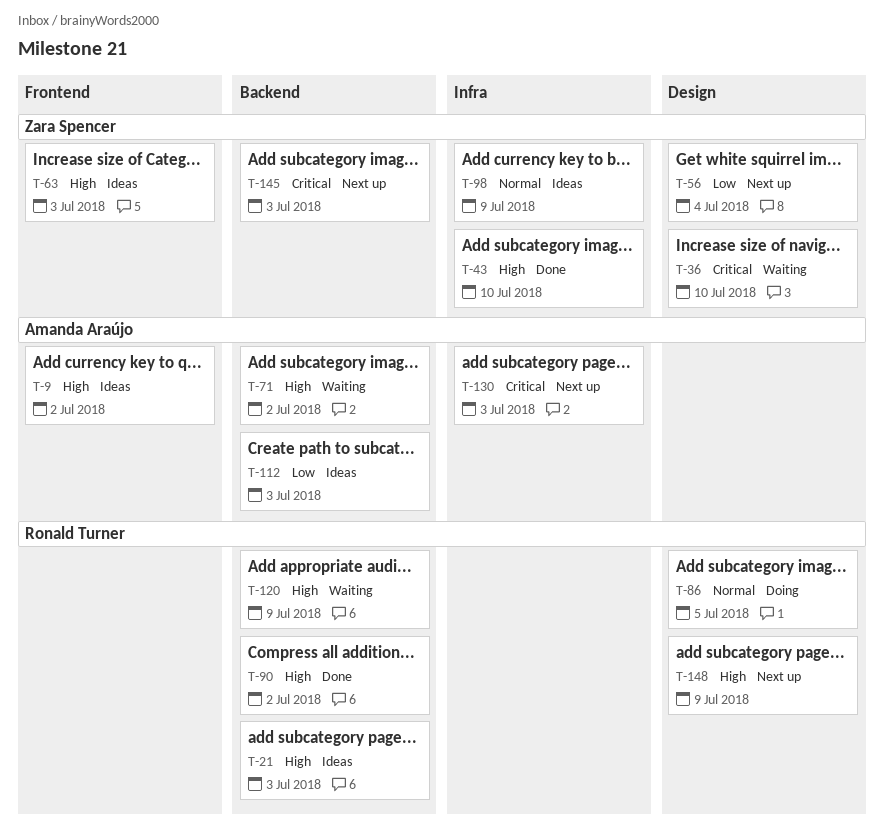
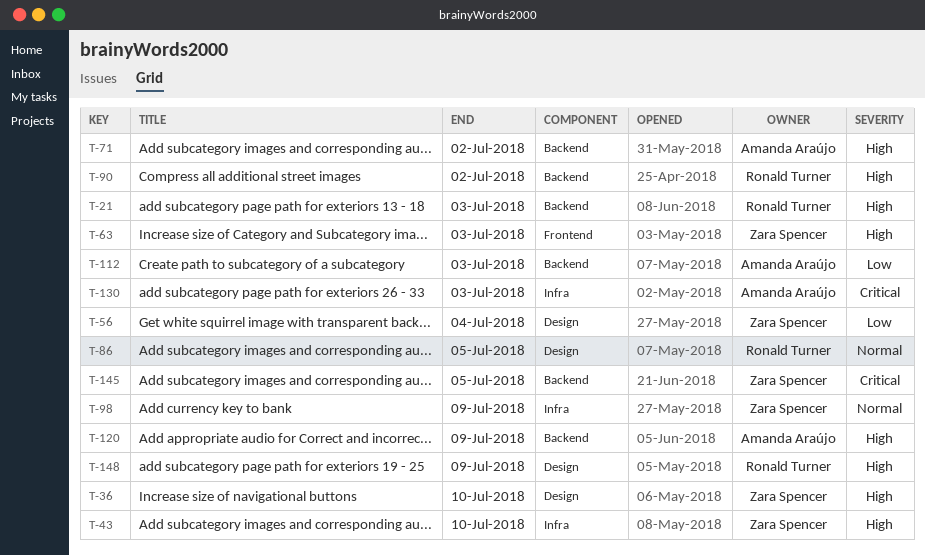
T-9: present -> none
T-36, priority: Critical -> High
T-120, owner: Ronald Turner -> Amanda Araújo
T-145, due: Jul 3 -> Jul 5

